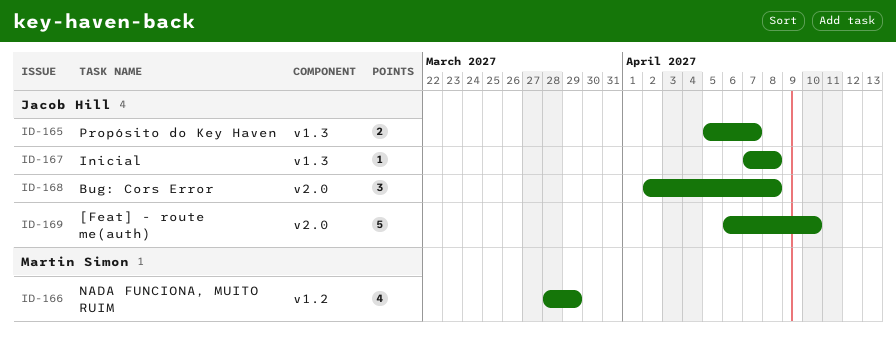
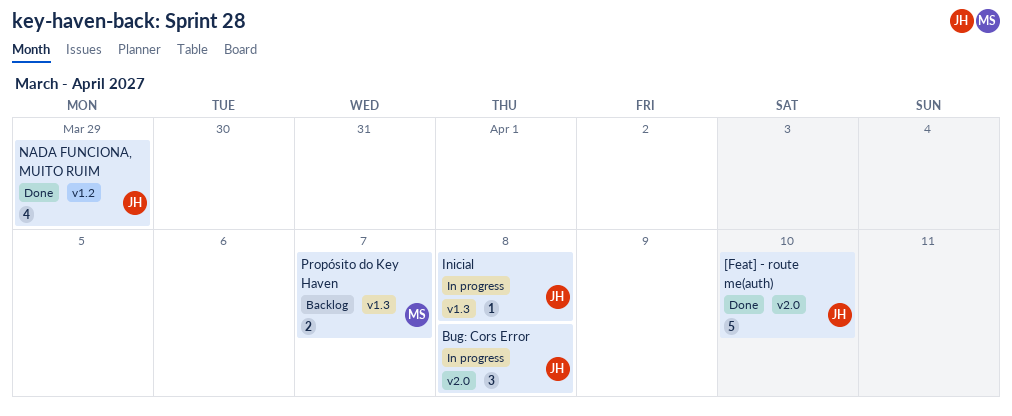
NADA FUNCIONA, MUITO RUIM, owner: Martin Simon -> Jacob Hill
Propósito do Key Haven, owner: Jacob Hill -> Martin Simon

